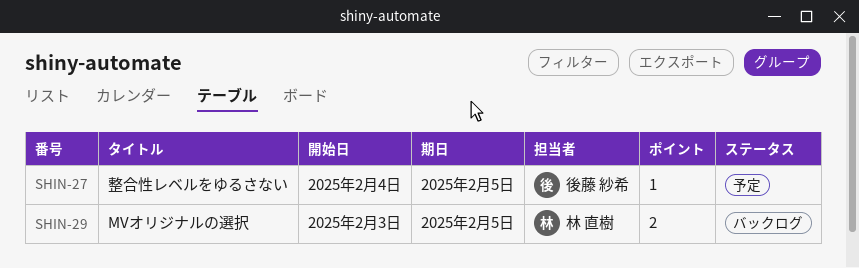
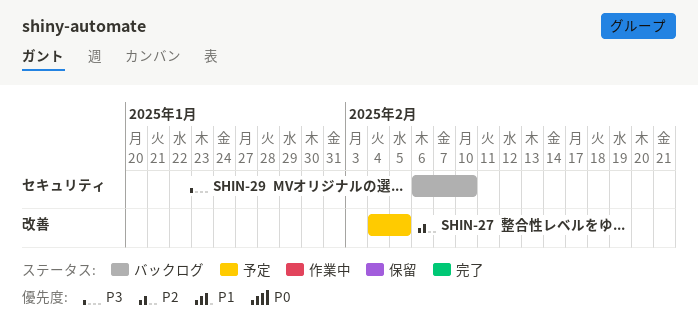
SHIN-29, start: Feb 3 -> Feb 6
SHIN-29, due: Feb 5 -> Feb 10

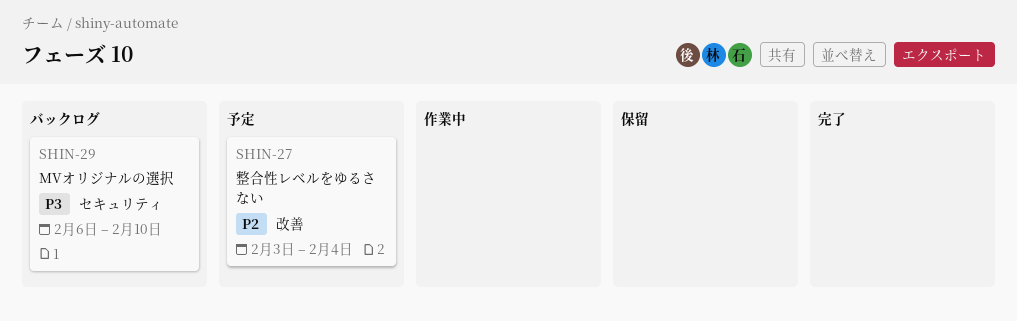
SHIN-27, start: Feb 4 -> Feb 3
SHIN-27, due: Feb 5 -> Feb 4

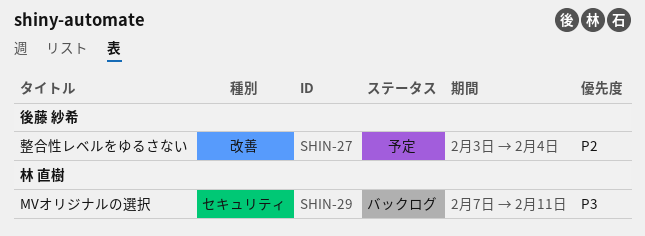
SHIN-29, start: Feb 6 -> Feb 7
SHIN-29, due: Feb 10 -> Feb 11

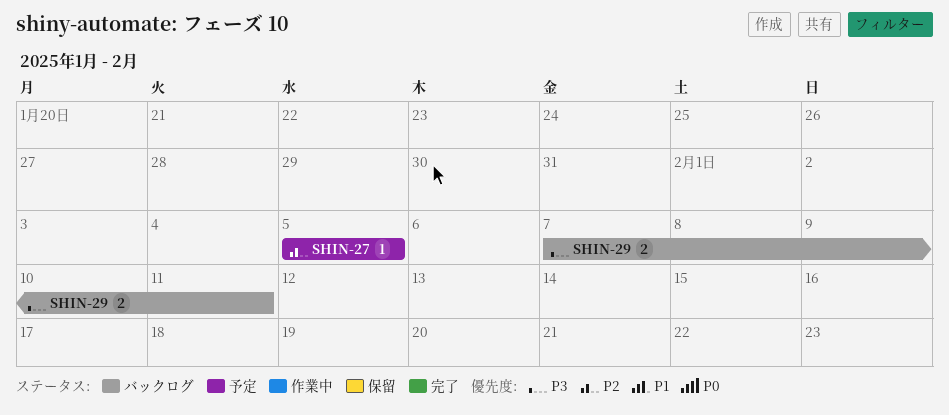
SHIN-27, start: Feb 3 -> Feb 5
SHIN-27, due: Feb 4 -> Feb 5

